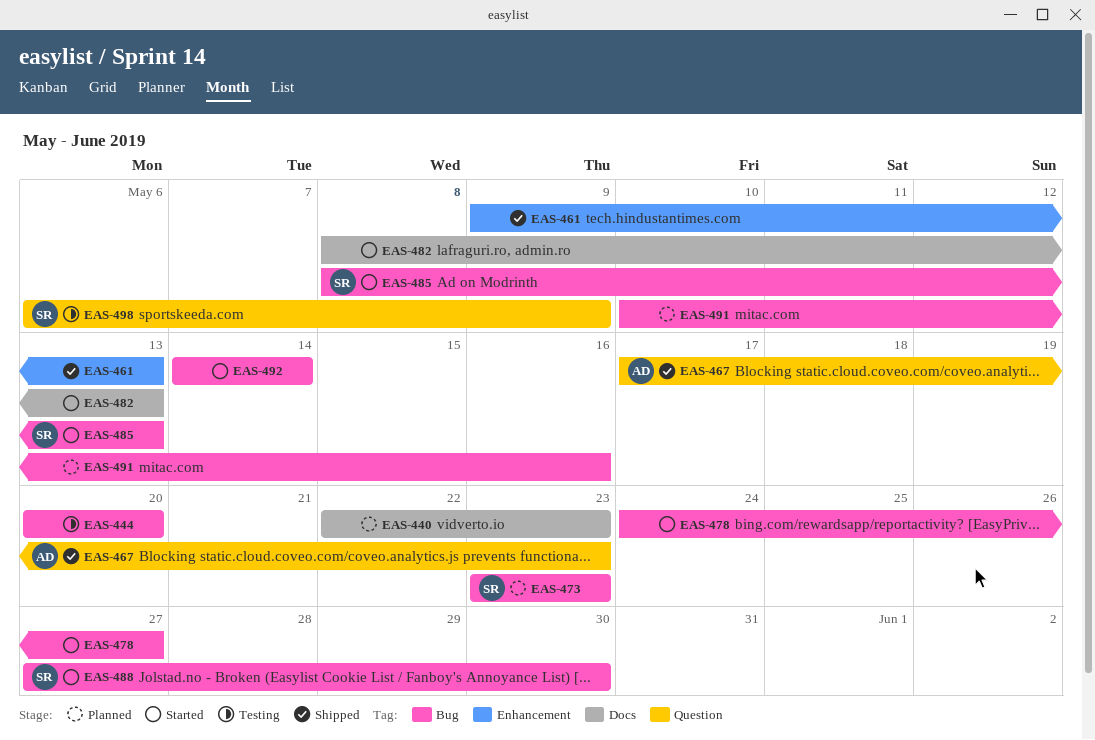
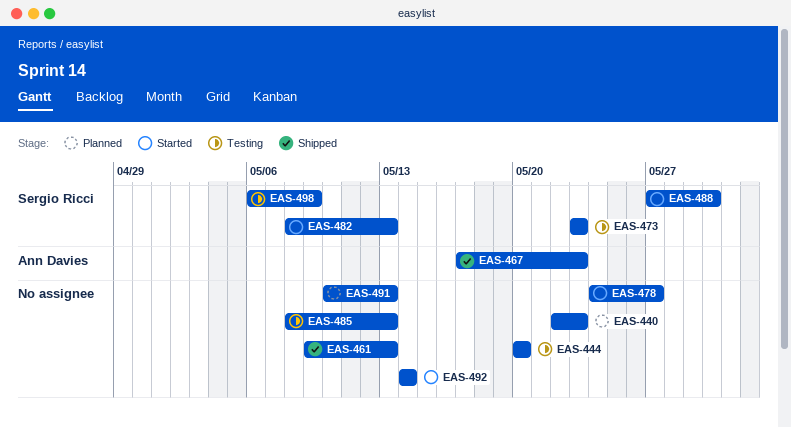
EAS-473, status: Planned -> Testing
EAS-482, owner: none -> Sergio Ricci
EAS-485, status: Started -> Testing
EAS-485, owner: Sergio Ricci -> none
EAS-491, due: May 16 -> May 13

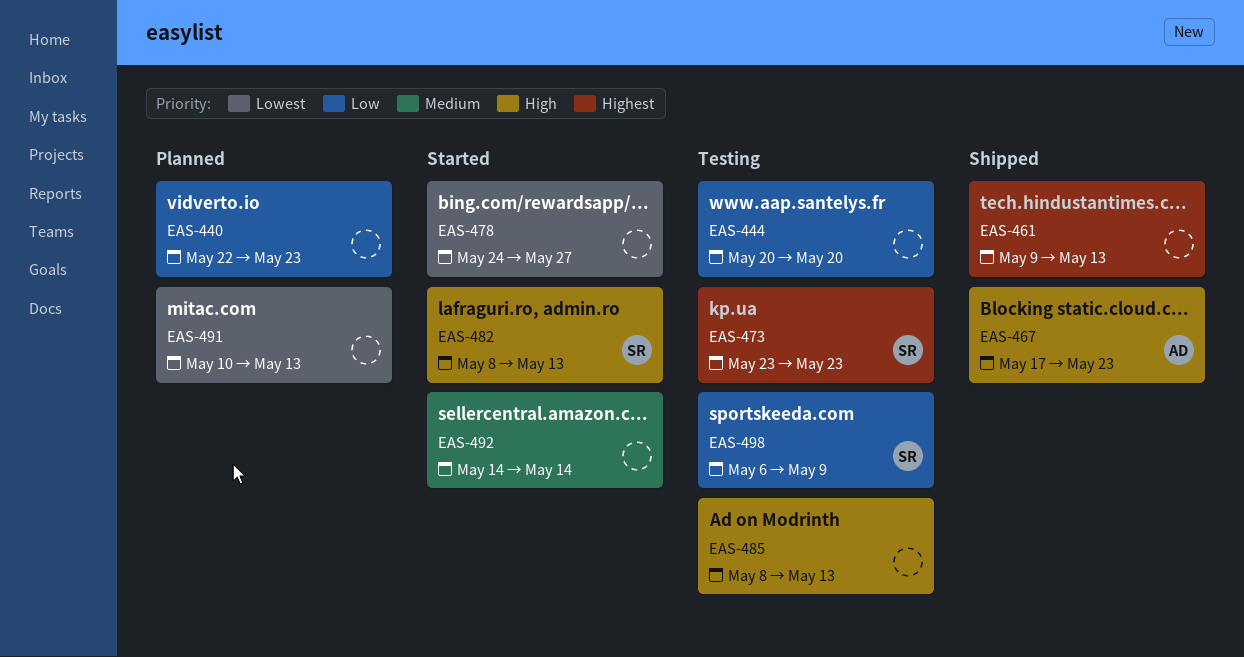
EAS-488: present -> none

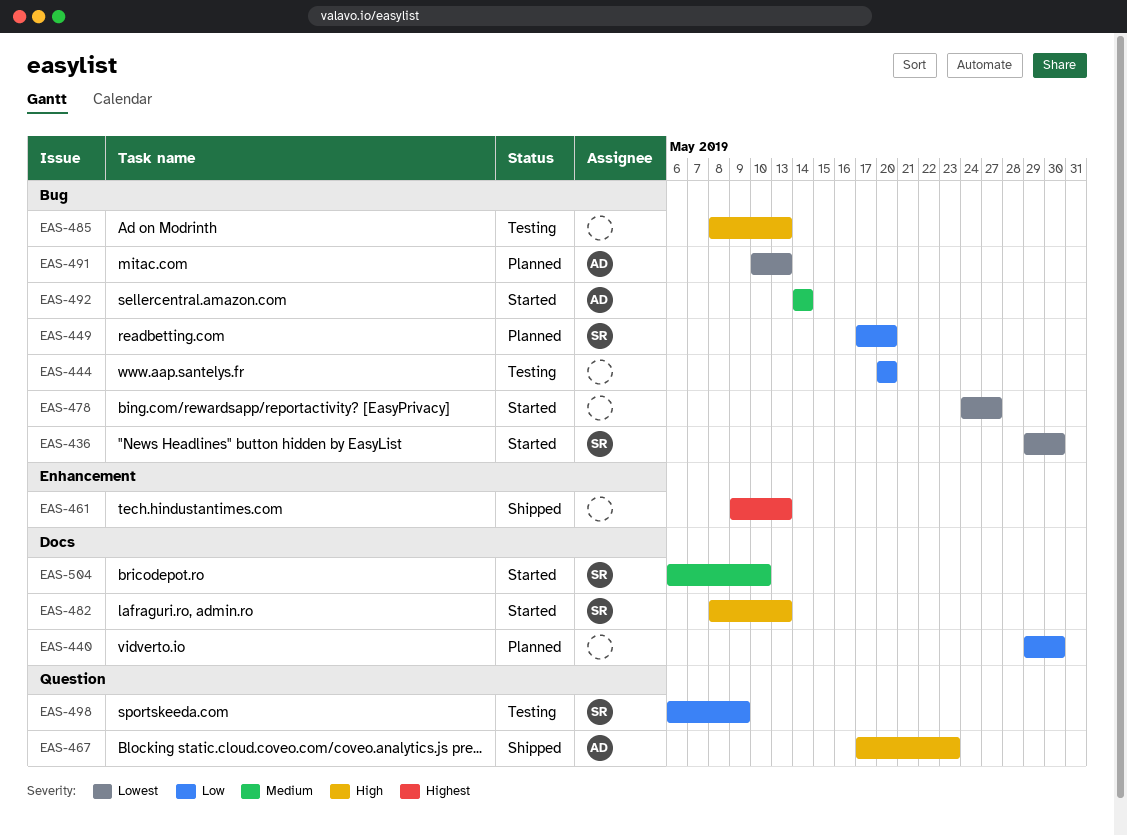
EAS-436: none -> present
EAS-440, start: May 22 -> May 29
EAS-440, due: May 23 -> May 30
EAS-449: none -> present
EAS-473: present -> none
EAS-491, owner: none -> AD
EAS-492, owner: none -> AD
EAS-504: none -> present

